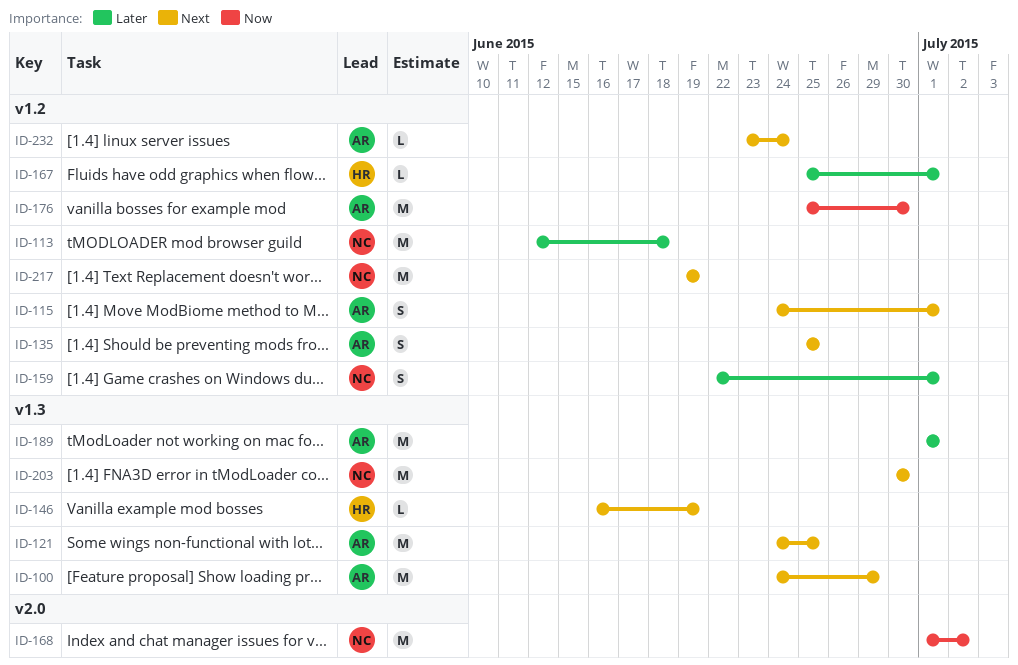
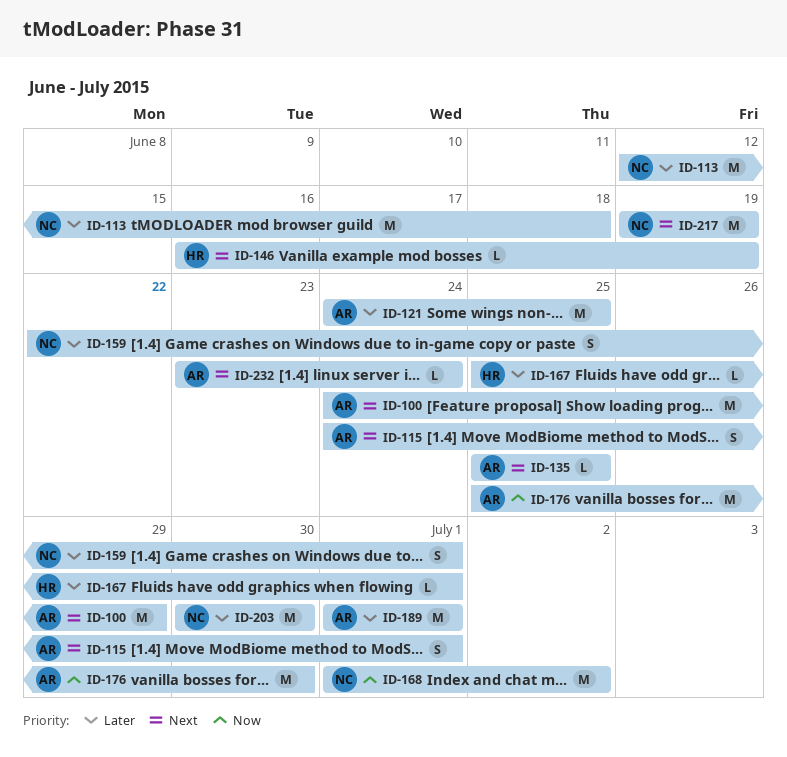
ID-121, priority: Next -> Later
ID-135, estimate: S -> L
ID-203, priority: Next -> Later

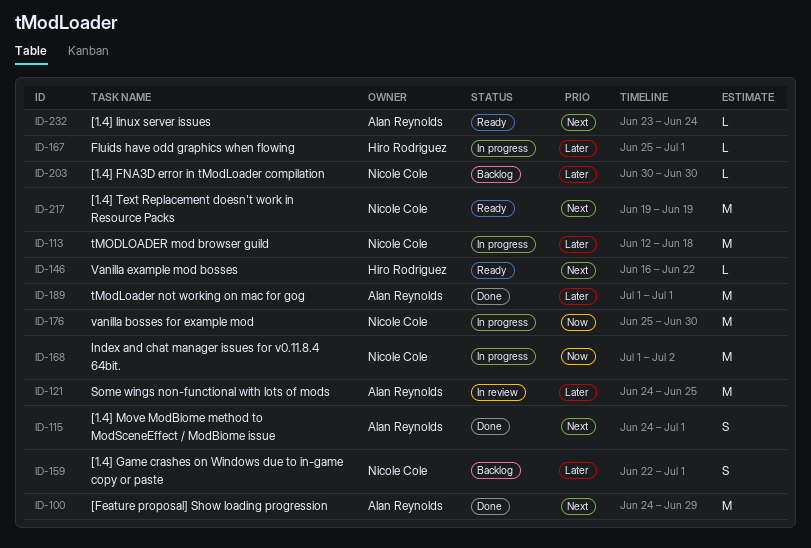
ID-135: present -> none
ID-146, due: Jun 19 -> Jun 22
ID-176, owner: Alan Reynolds -> Nicole Cole
ID-203, estimate: M -> L

